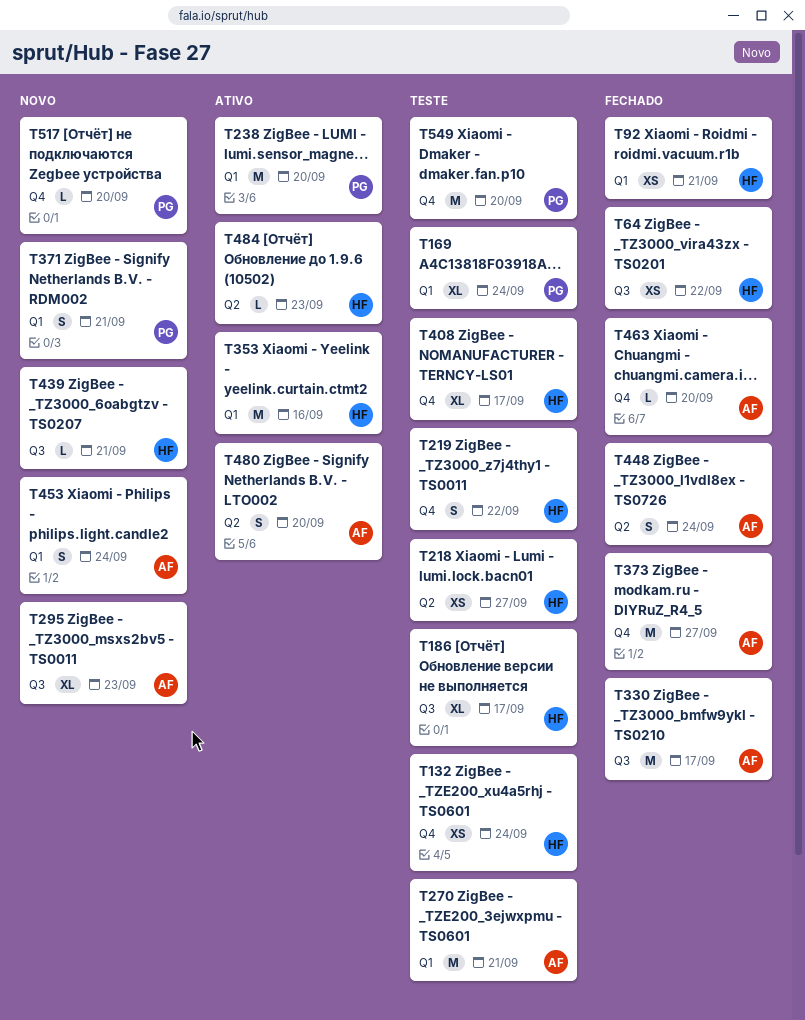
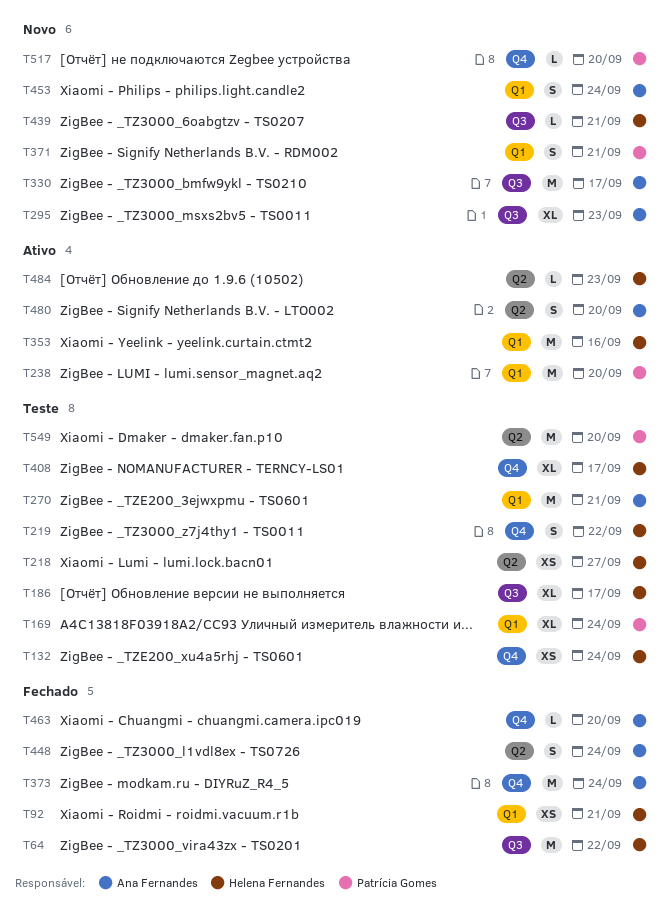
T64, estimate: XS -> M
T330, status: Fechado -> Novo
T373, due: Sep 27 -> Sep 24
T549, label: Q4 -> Q2

